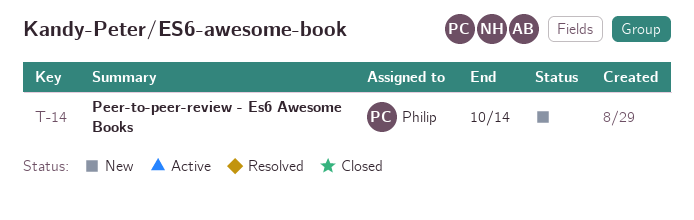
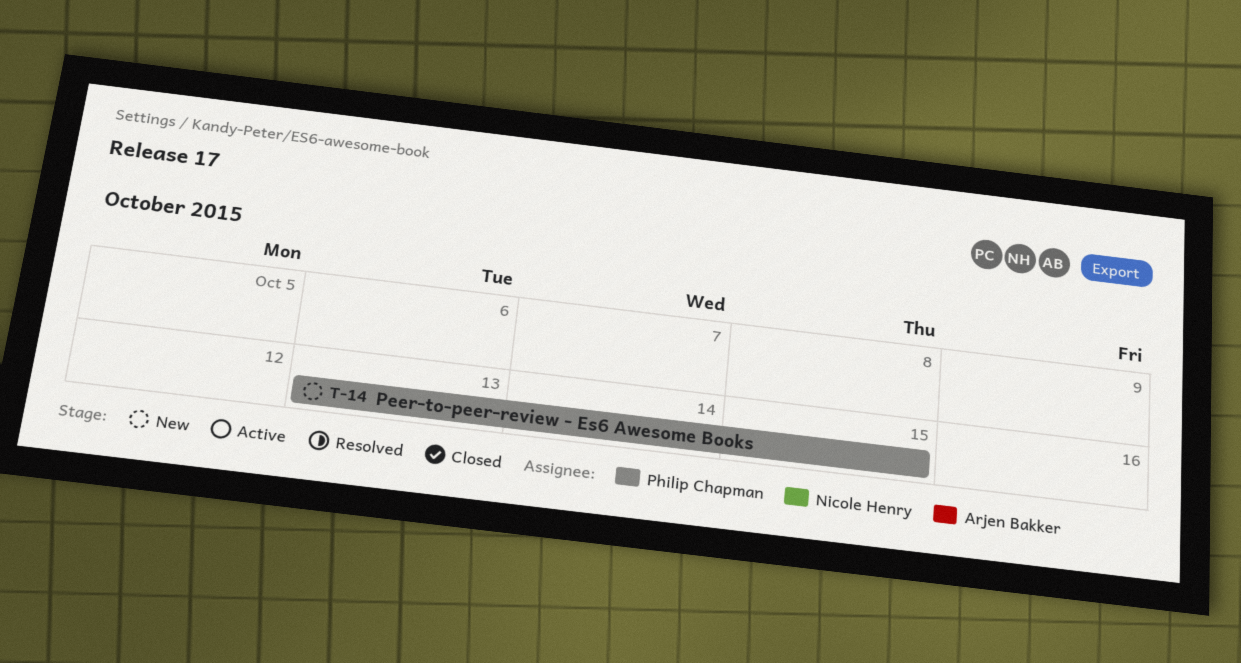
T-14, due: Oct 14 -> Oct 15

